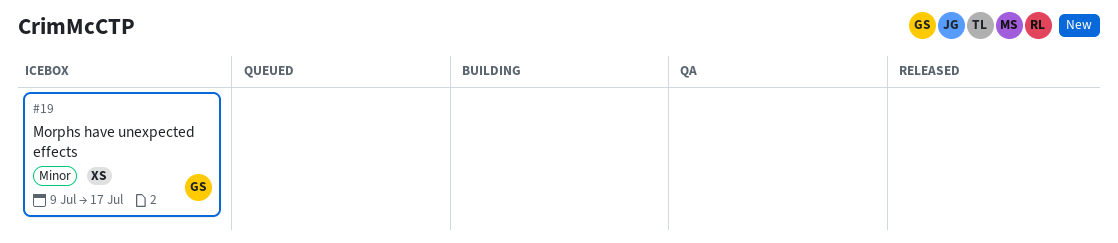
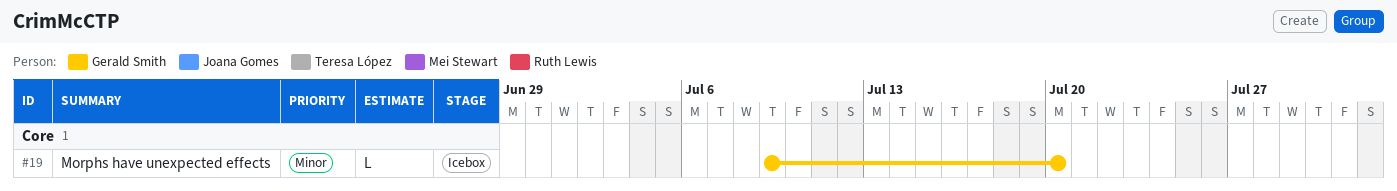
#19, estimate: XS -> L
#19, due: Jul 17 -> Jul 20

